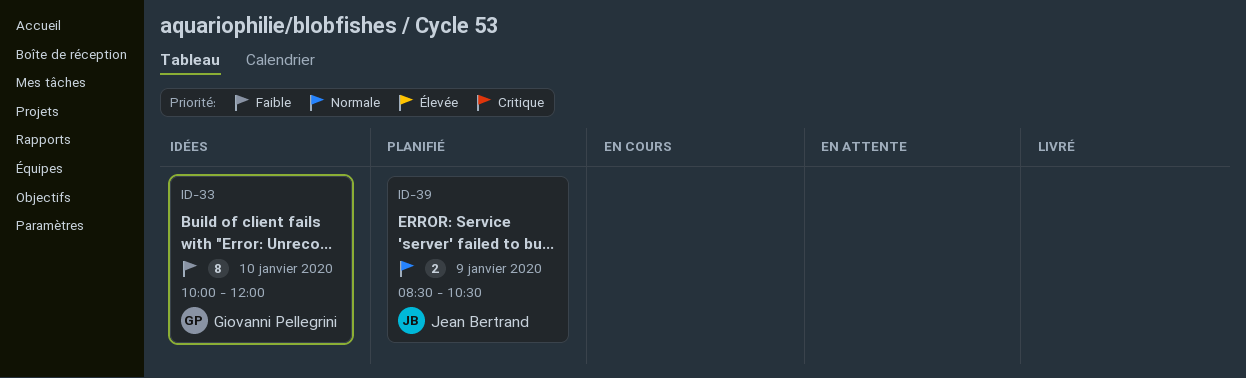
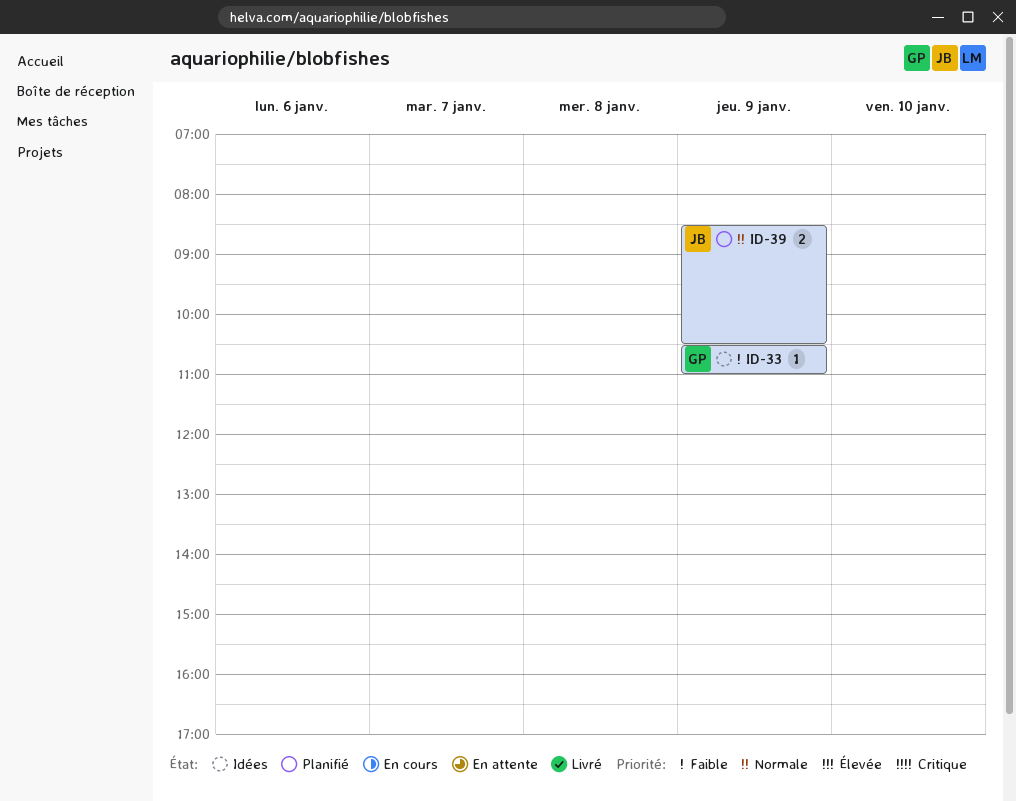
ID-33, estimate: 8 -> 1
ID-33, day: Jan 10 -> Jan 9
ID-33, begins: 10:00 -> 10:30
ID-33, ends: 12:00 -> 11:00

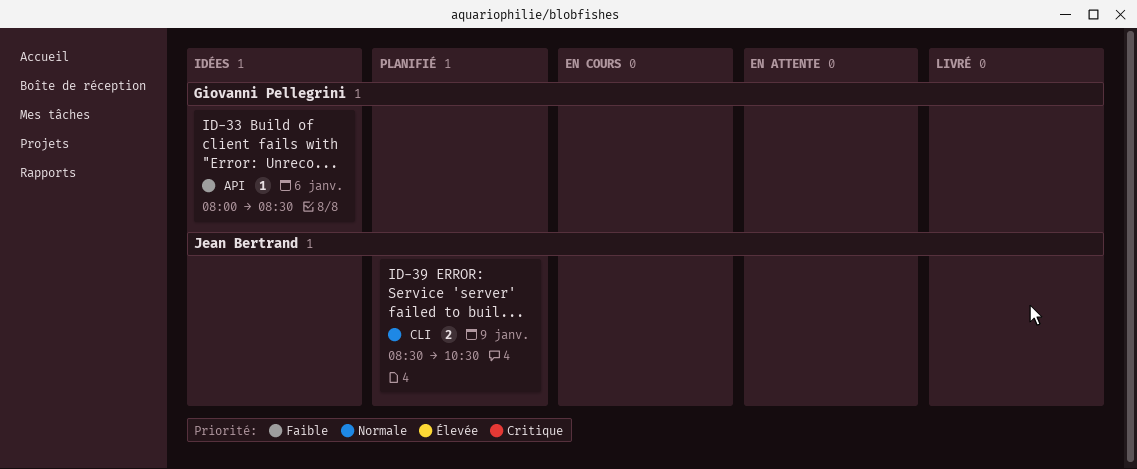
ID-33, day: Jan 9 -> Jan 6
ID-33, begins: 10:30 -> 08:00
ID-33, ends: 11:00 -> 08:30

